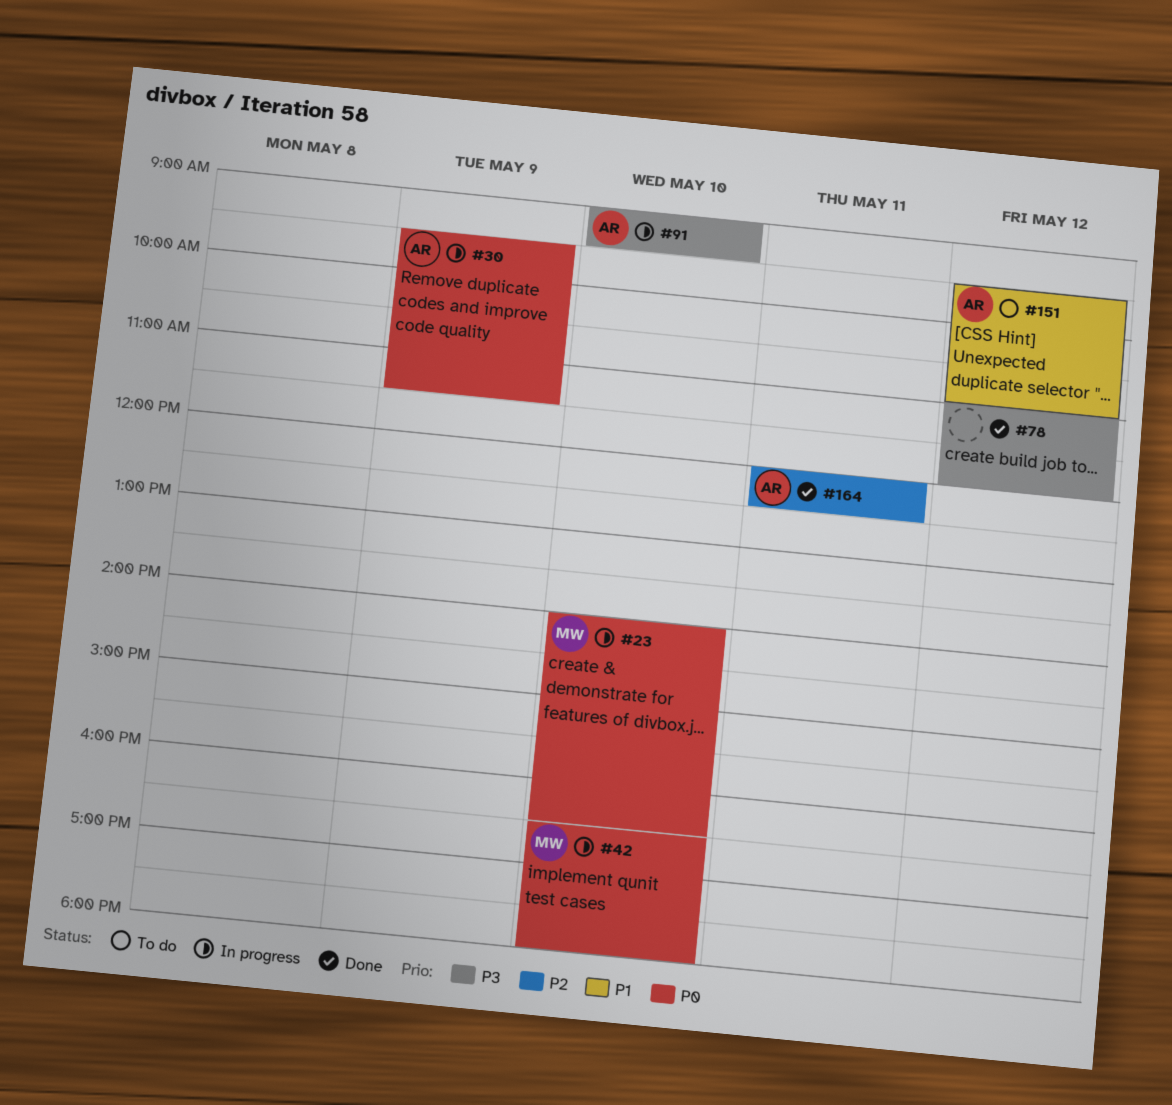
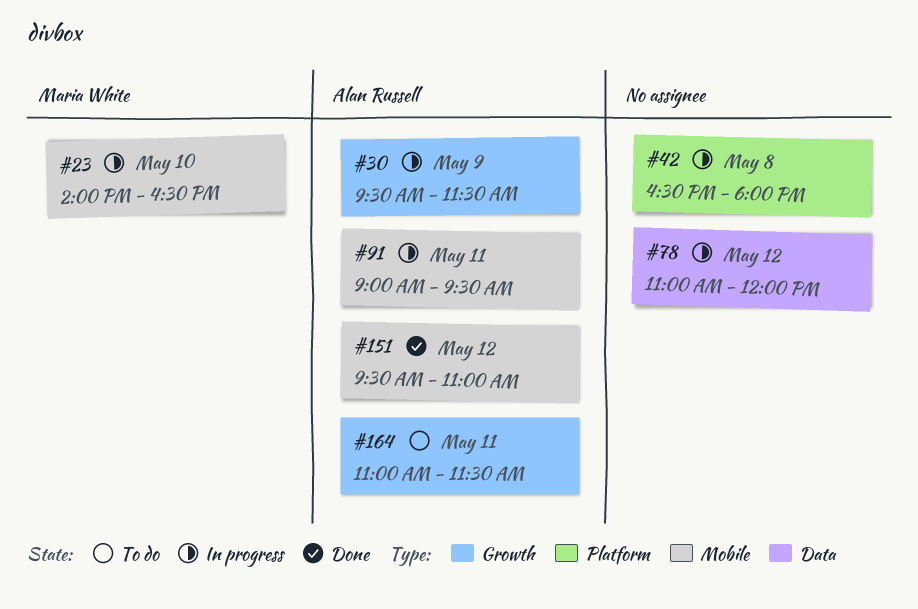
#42, owner: Maria White -> none
#42, day: May 10 -> May 8
#78, status: Done -> In progress
#91, day: May 10 -> May 11
#151, status: To do -> Done
#164, status: Done -> To do
#164, begins: 12:00 -> 11:00
#164, ends: 12:30 -> 11:30

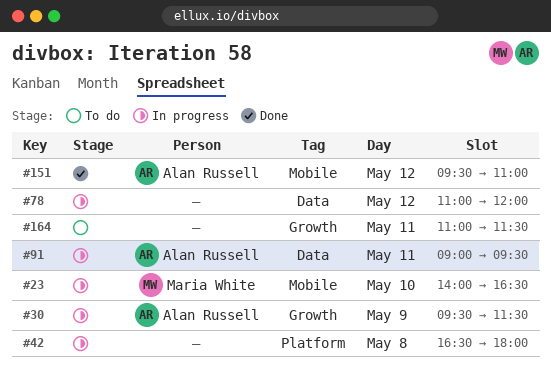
#91, label: Mobile -> Data
#164, owner: Alan Russell -> none

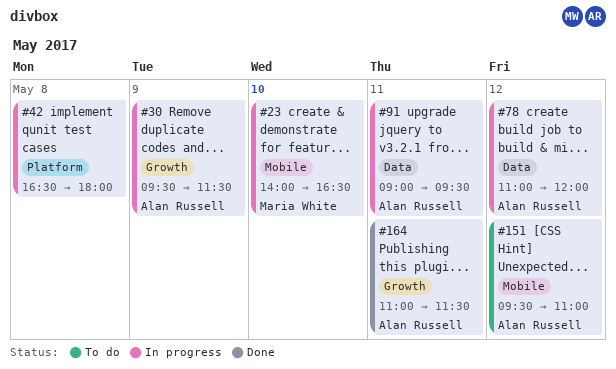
#78, owner: none -> Alan Russell
#151, status: Done -> To do
#164, status: To do -> Done
#164, owner: none -> Alan Russell

